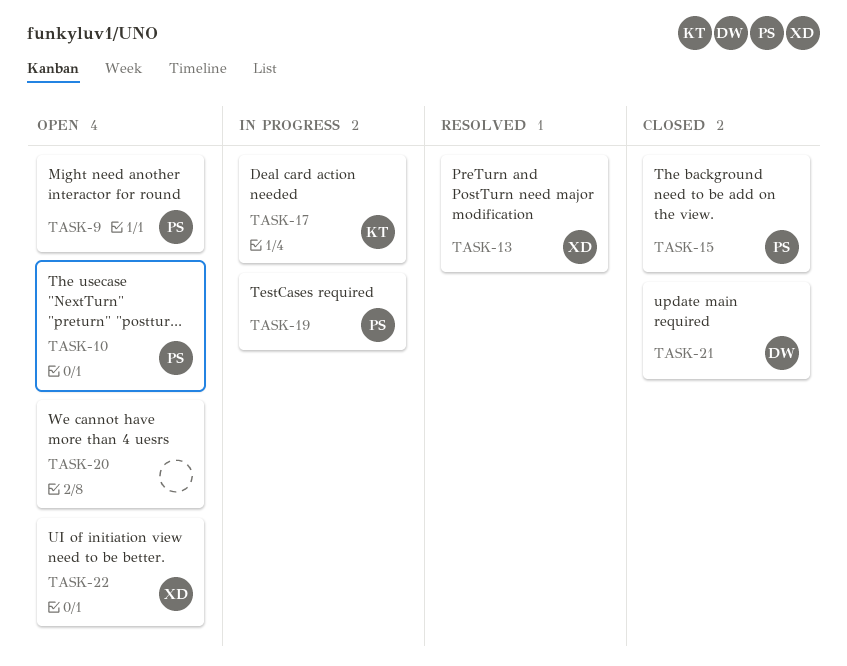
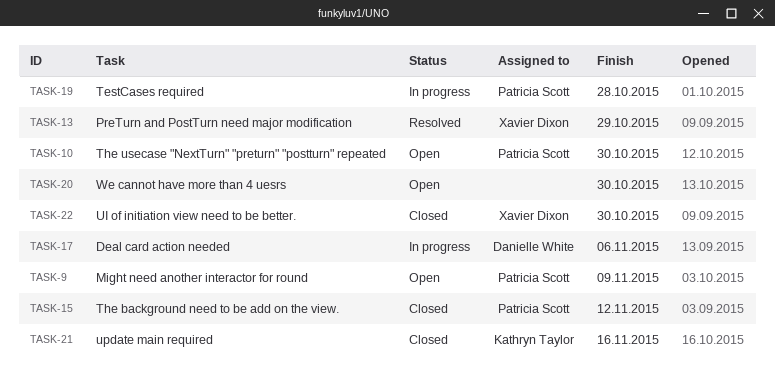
TASK-17, owner: Kathryn Taylor -> Danielle White
TASK-21, owner: Danielle White -> Kathryn Taylor
TASK-22, status: Open -> Closed

